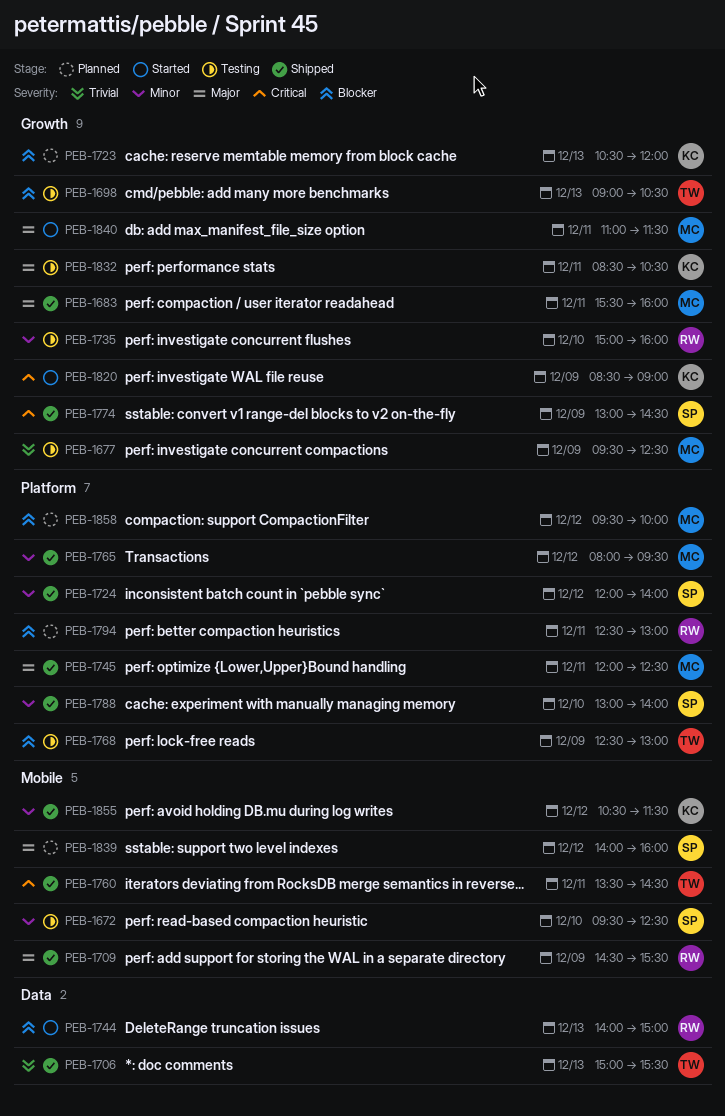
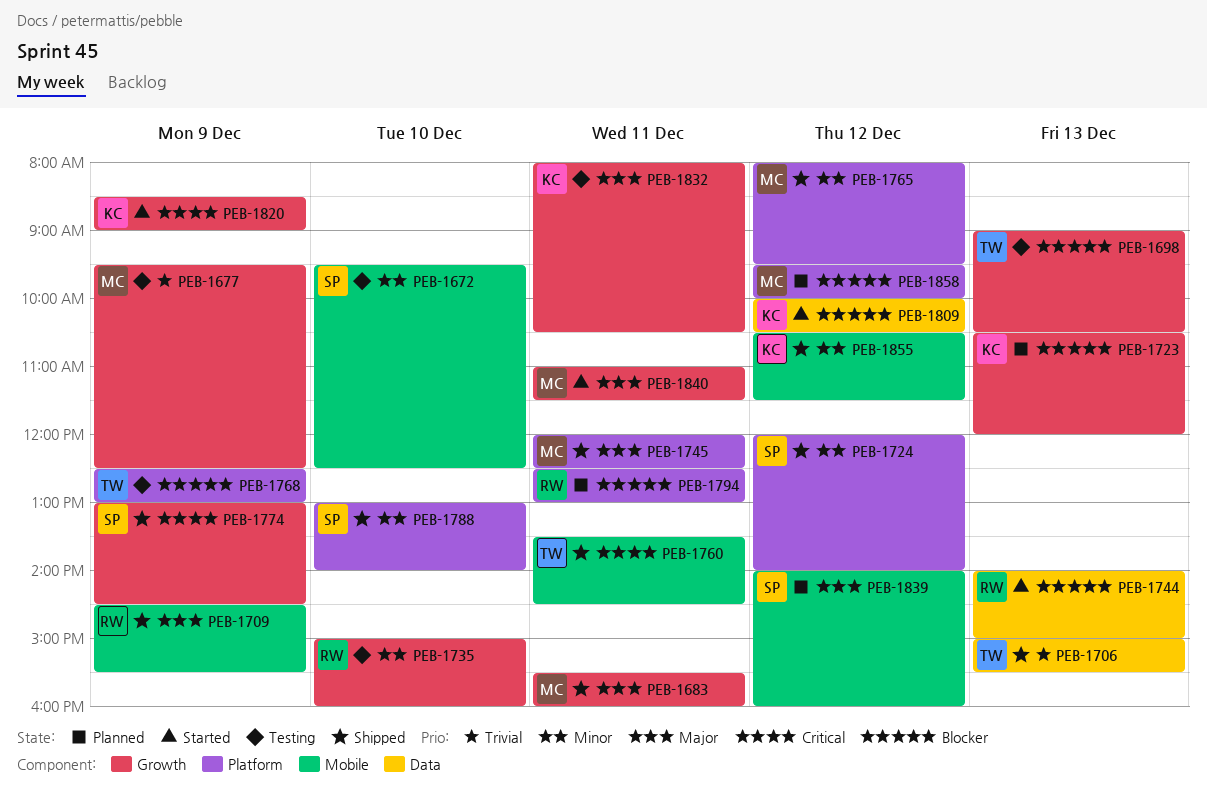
PEB-1809: none -> present
PEB-1832, begins: 08:30 -> 08:00

